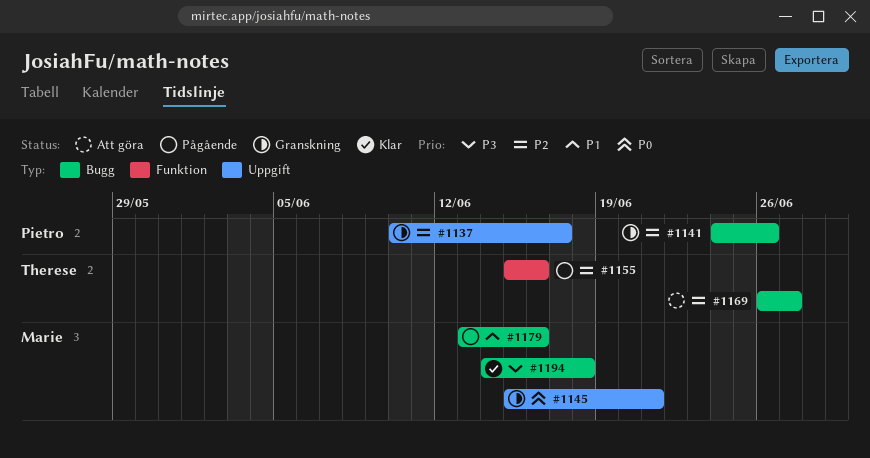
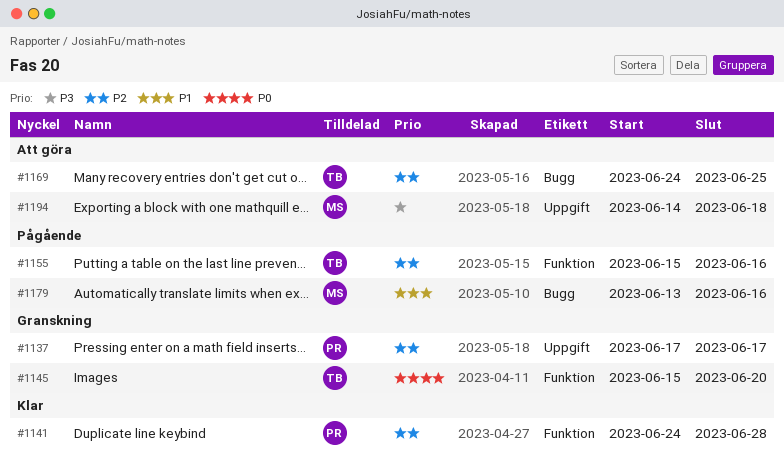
#1137, start: Jun 10 -> Jun 17
#1141, status: Granskning -> Klar
#1141, label: Bugg -> Funktion
#1141, due: Jun 26 -> Jun 28
#1145, owner: Marie -> Therese
#1145, label: Uppgift -> Funktion
#1145, due: Jun 21 -> Jun 20
#1169, start: Jun 26 -> Jun 24
#1169, due: Jun 27 -> Jun 25
#1194, status: Klar -> Att göra
#1194, label: Bugg -> Uppgift

